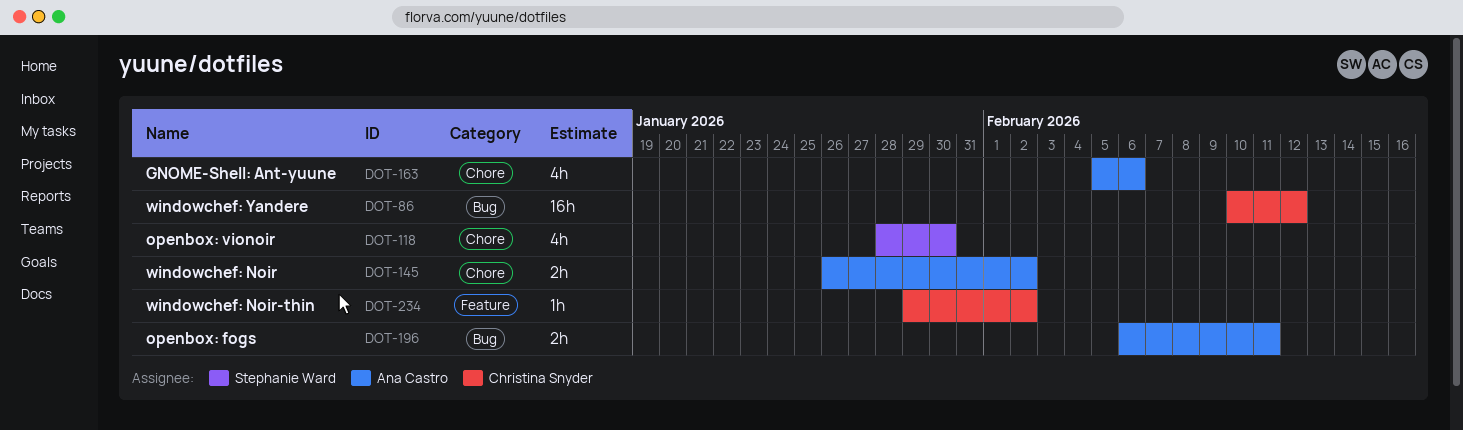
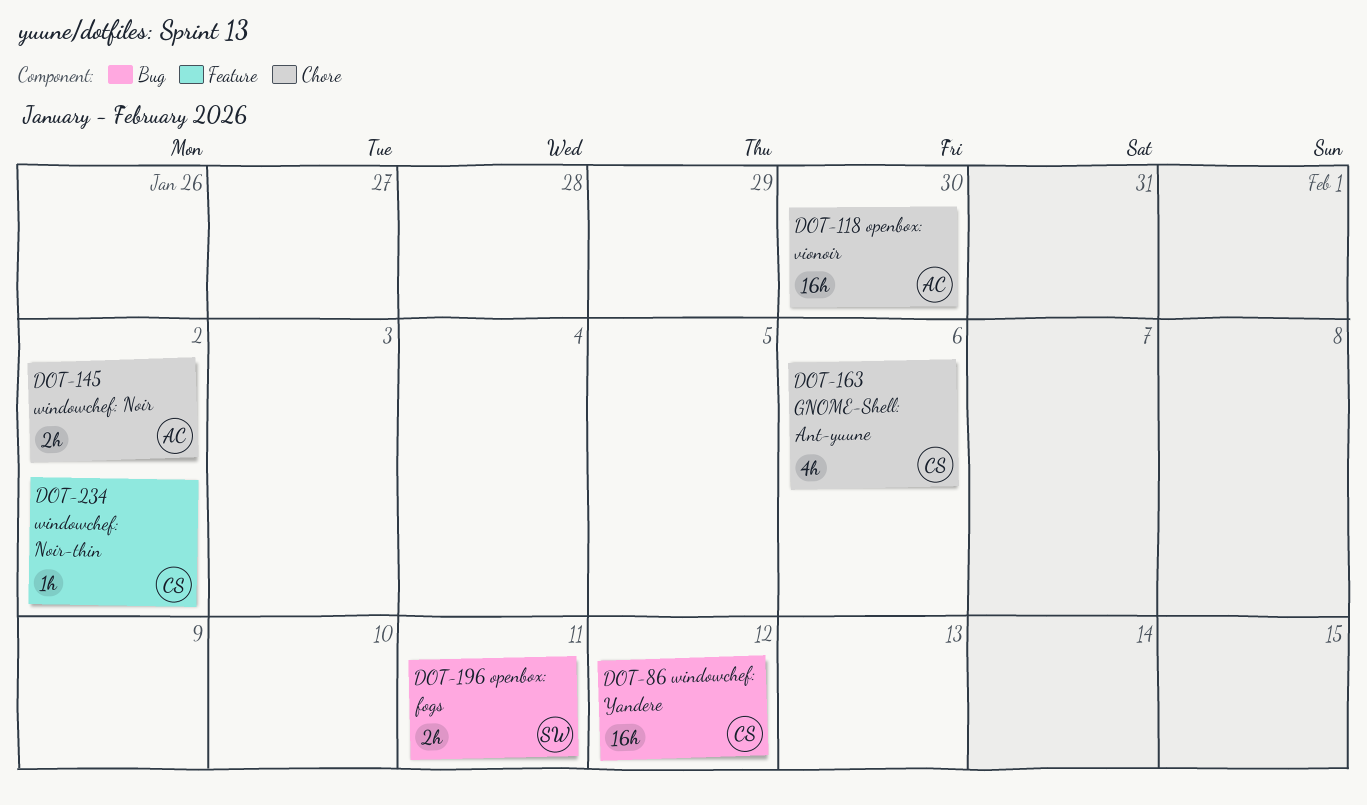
DOT-118, owner: Stephanie Ward -> Ana Castro
DOT-118, estimate: 4h -> 16h
DOT-163, owner: Ana Castro -> Christina Snyder
DOT-196, owner: Ana Castro -> Stephanie Ward

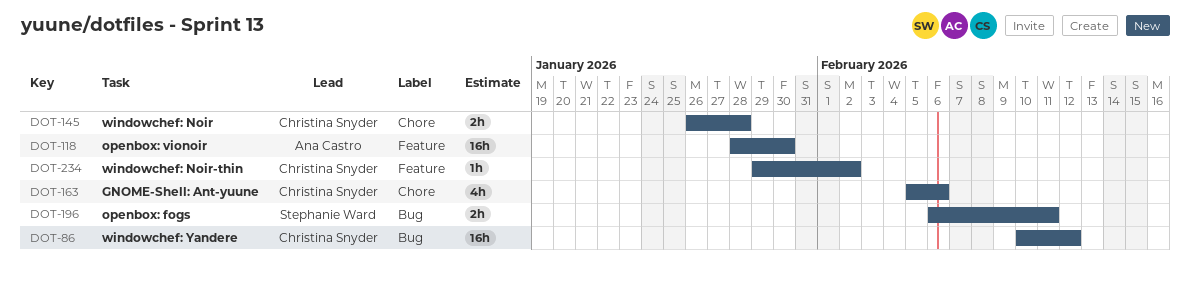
DOT-118, label: Chore -> Feature
DOT-145, owner: Ana Castro -> Christina Snyder
DOT-145, due: Feb 2 -> Jan 28

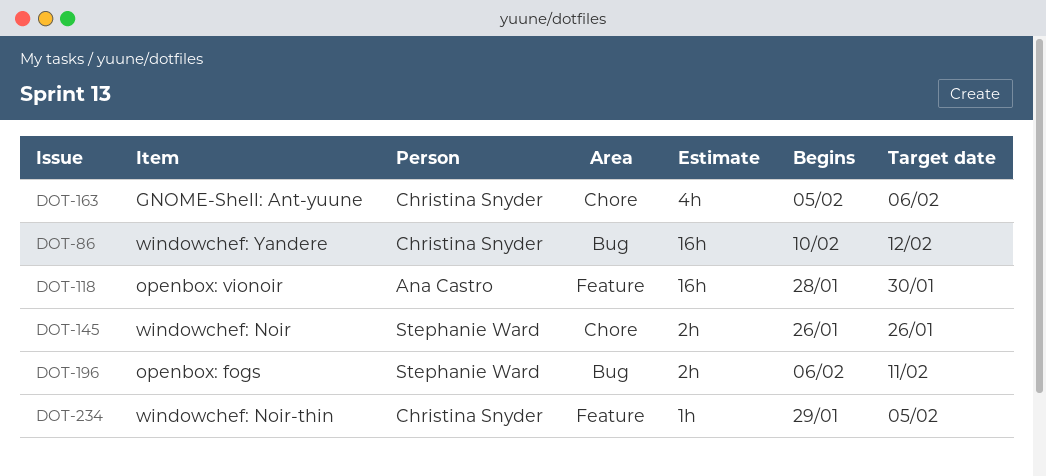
DOT-145, owner: Christina Snyder -> Stephanie Ward
DOT-145, due: Jan 28 -> Jan 26
DOT-234, due: Feb 2 -> Feb 5

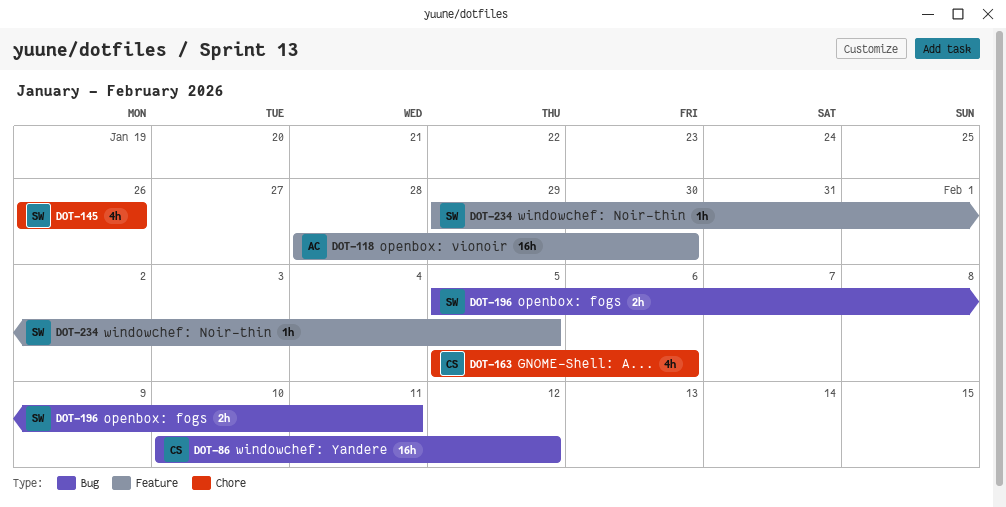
DOT-145, estimate: 2h -> 4h
DOT-196, start: Feb 6 -> Feb 5
DOT-234, owner: Christina Snyder -> Stephanie Ward

